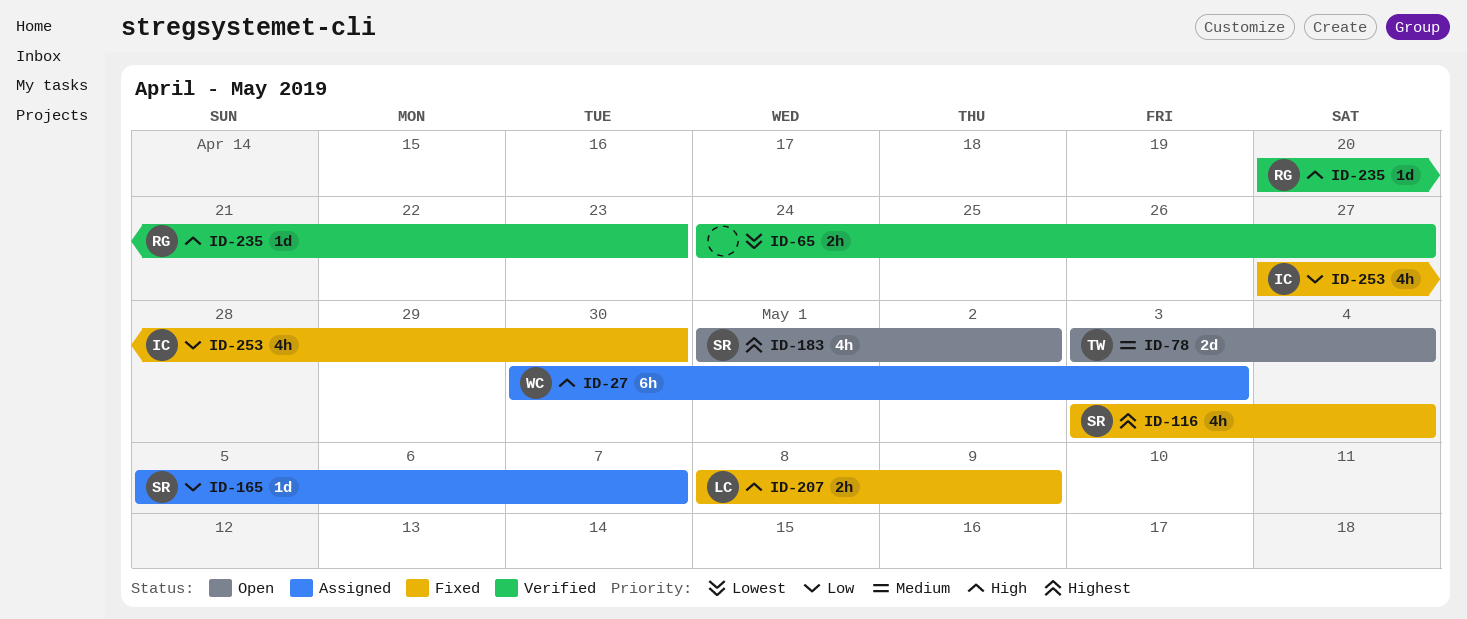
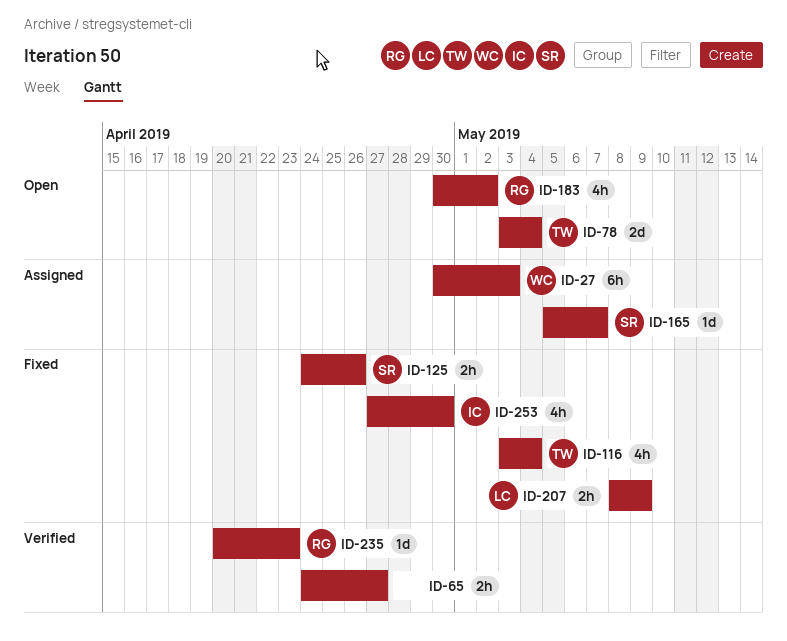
ID-116, owner: SR -> TW
ID-125: none -> present
ID-183, owner: SR -> RG
ID-183, start: May 1 -> Apr 30

